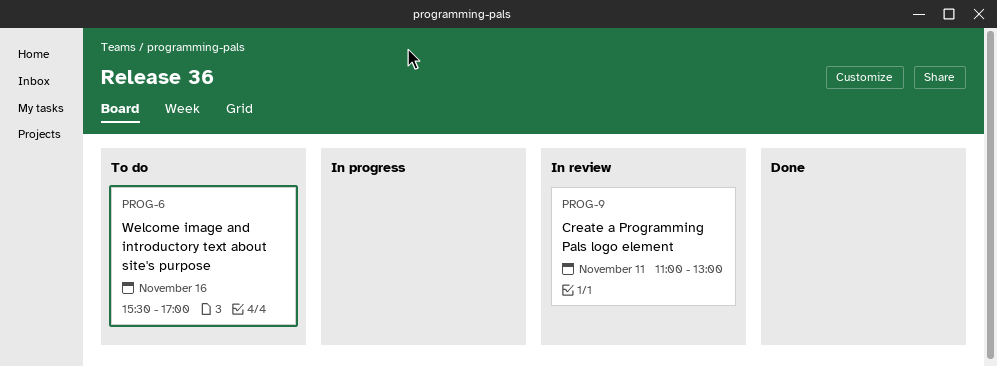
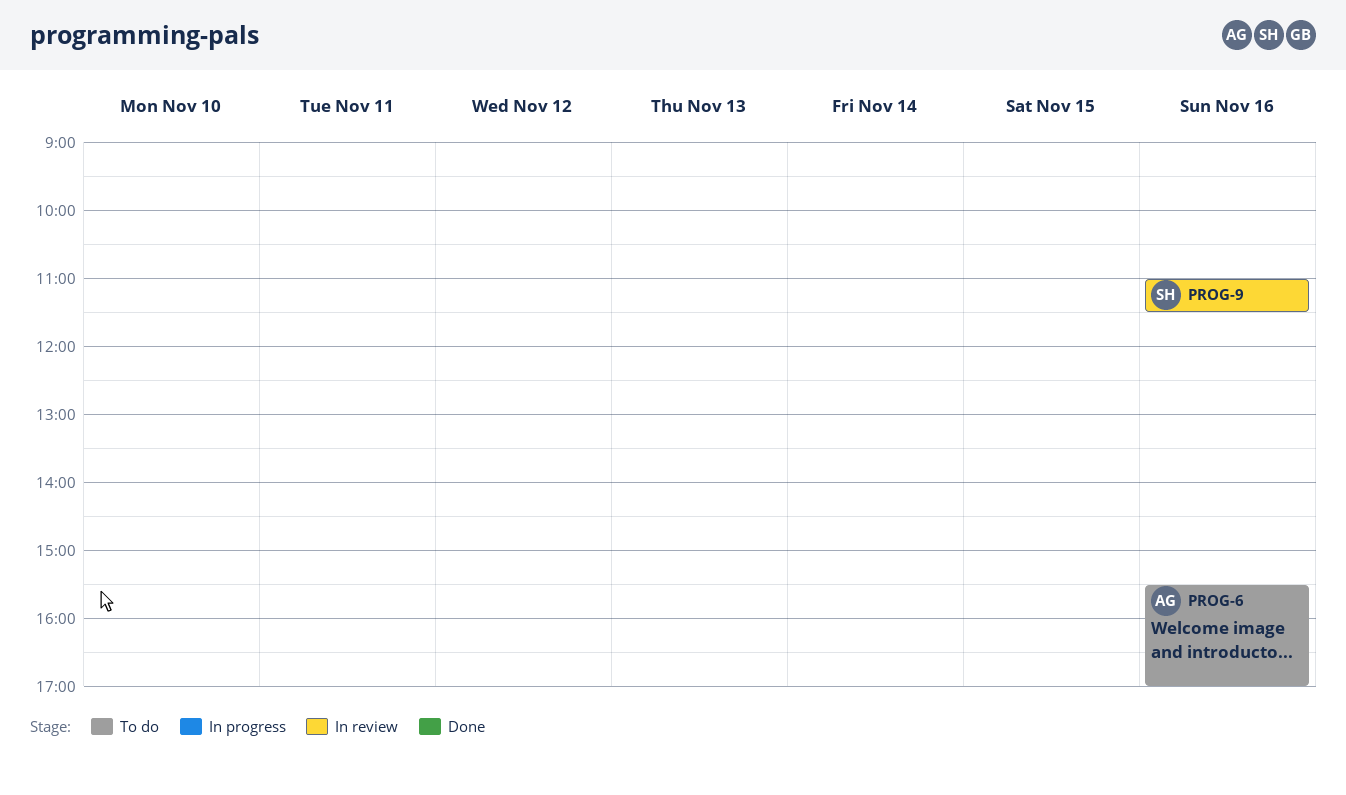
PROG-9, day: Nov 11 -> Nov 16
PROG-9, ends: 13:00 -> 11:30

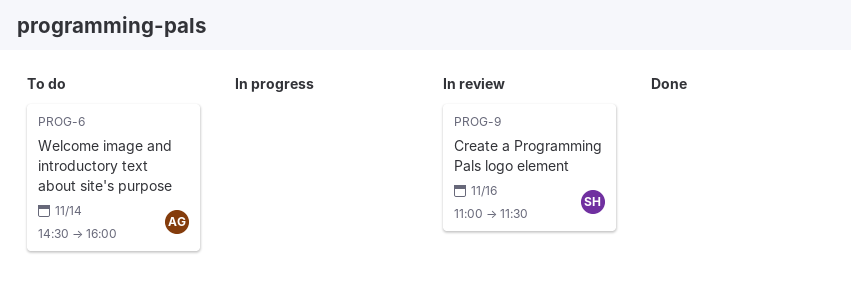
PROG-6, day: Nov 16 -> Nov 14
PROG-6, begins: 15:30 -> 14:30
PROG-6, ends: 17:00 -> 16:00

